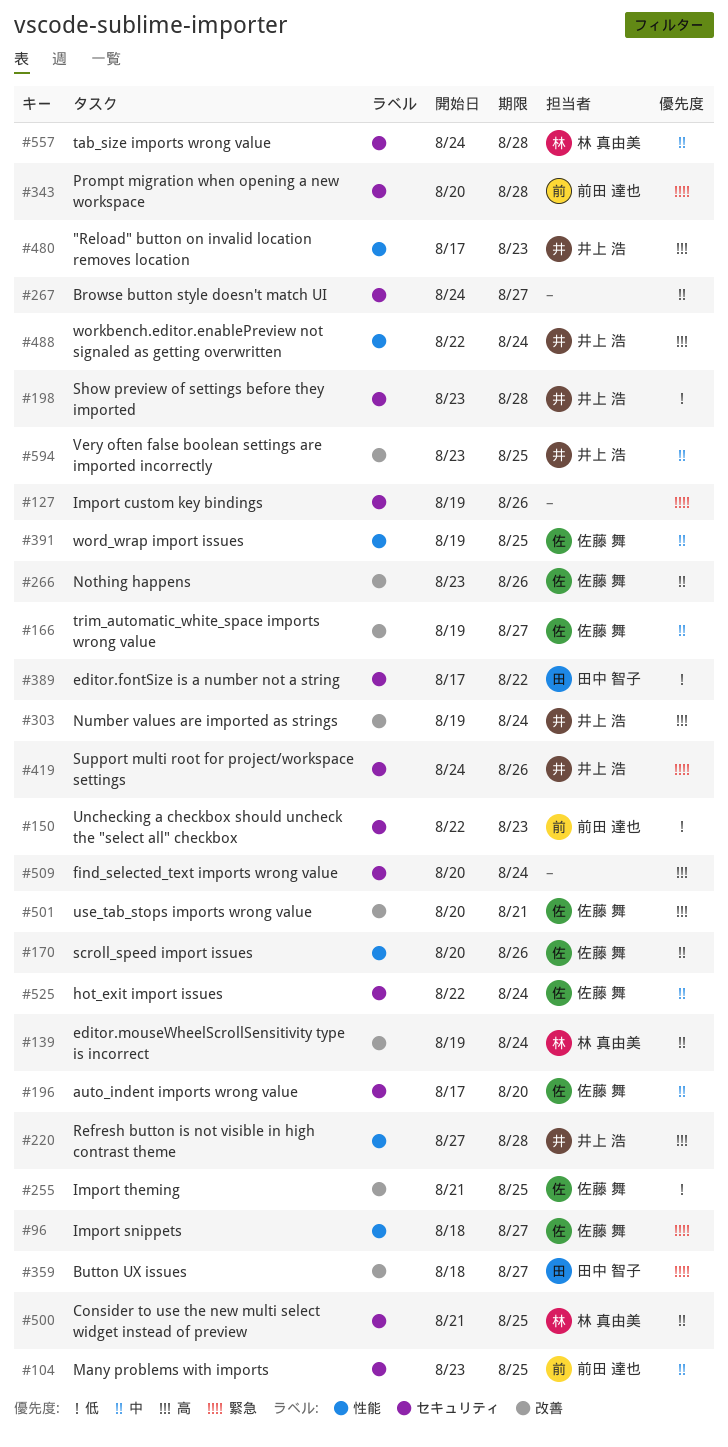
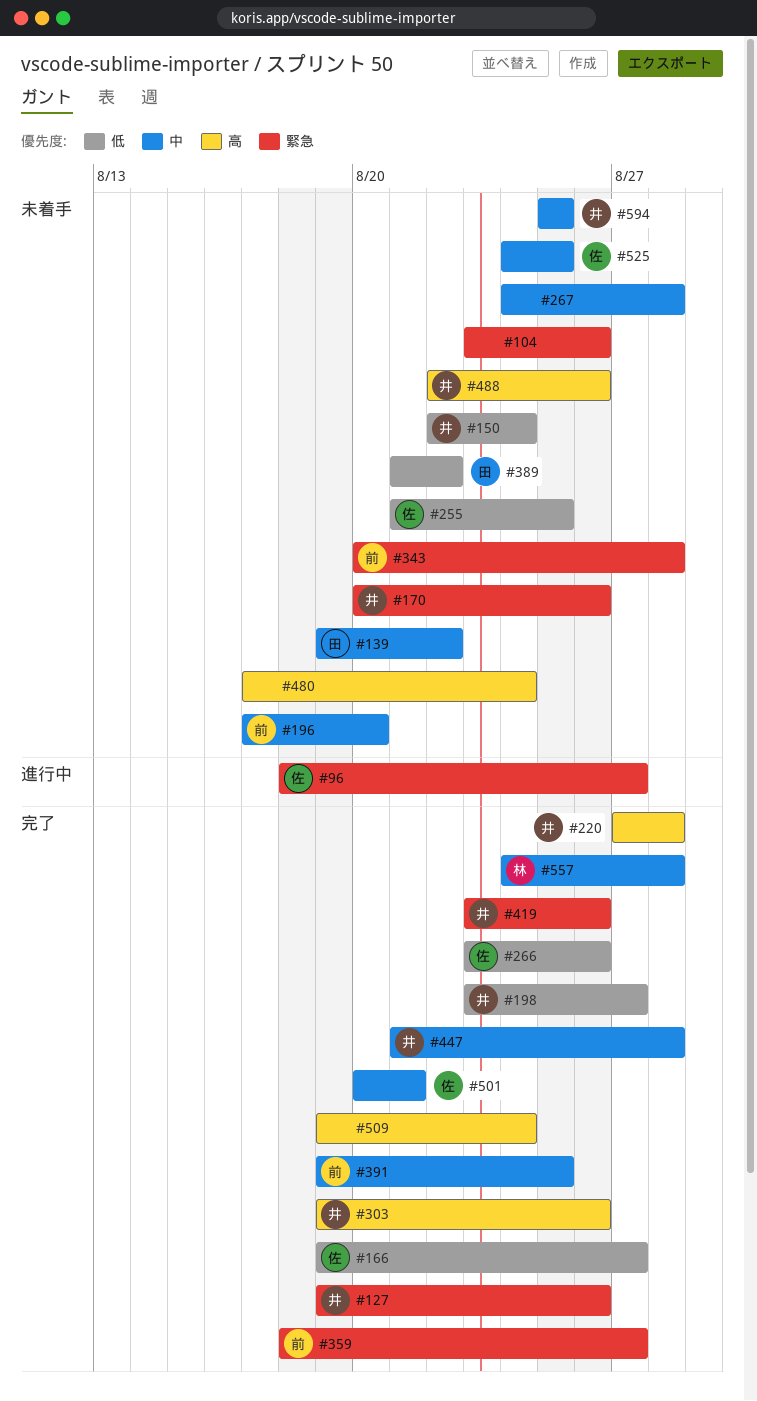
#104, owner: 前田 達也 -> none
#104, priority: 中 -> 緊急
#104, due: Aug 25 -> Aug 26
#127, owner: none -> 井上 浩
#139, owner: 林 真由美 -> 田中 智子
#139, due: Aug 24 -> Aug 22
#150, owner: 前田 達也 -> 井上 浩
#150, due: Aug 23 -> Aug 24
#166, priority: 中 -> 低
#170, owner: 佐藤 舞 -> 井上 浩
#170, priority: 中 -> 緊急
#196, owner: 佐藤 舞 -> 前田 達也
#198, due: Aug 28 -> Aug 27
#266, priority: 中 -> 低
#267, due: Aug 27 -> Aug 28
#303, due: Aug 24 -> Aug 26
#359, owner: 田中 智子 -> 前田 達也
#389, start: Aug 17 -> Aug 21
#391, owner: 佐藤 舞 -> 前田 達也
#419, start: Aug 24 -> Aug 23
#447: none -> present
#480, owner: 井上 浩 -> none
#480, due: Aug 23 -> Aug 24
#488, due: Aug 24 -> Aug 26
#500: present -> none
#501, priority: 高 -> 中
#509, start: Aug 20 -> Aug 19
#525, start: Aug 22 -> Aug 24
#525, due: Aug 24 -> Aug 25
#594, start: Aug 23 -> Aug 25

